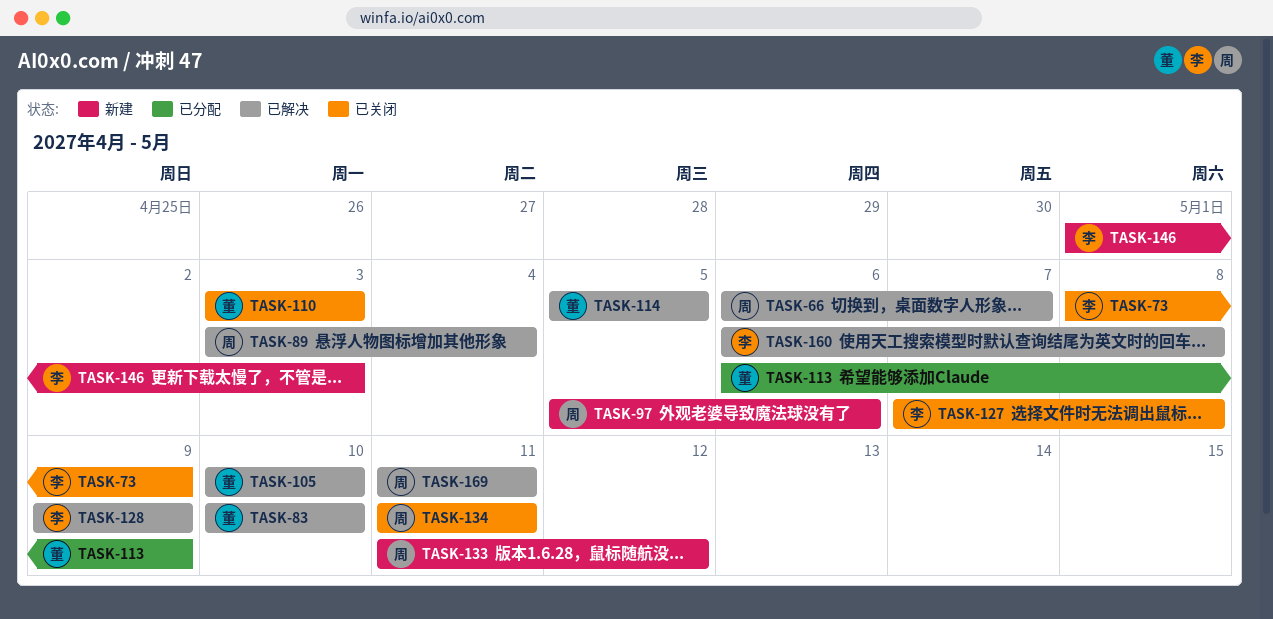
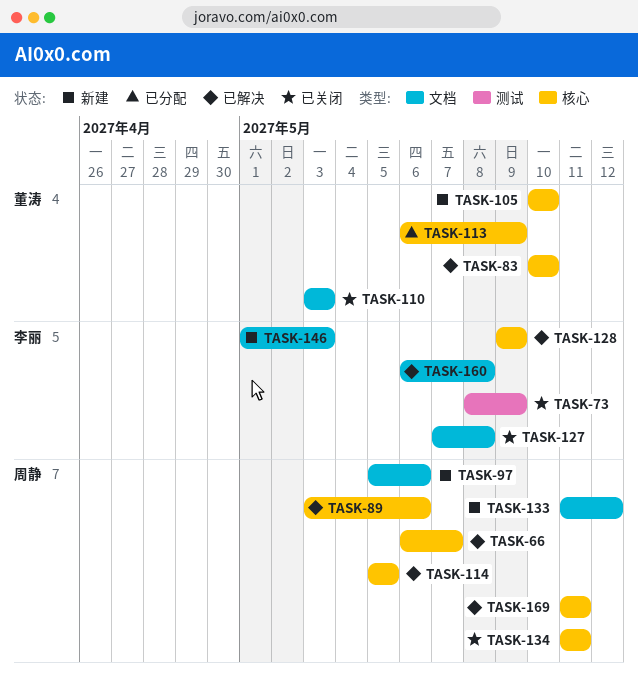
TASK-89, due: May 4 -> May 6
TASK-105, status: 已解决 -> 新建
TASK-114, owner: 董涛 -> 周静

